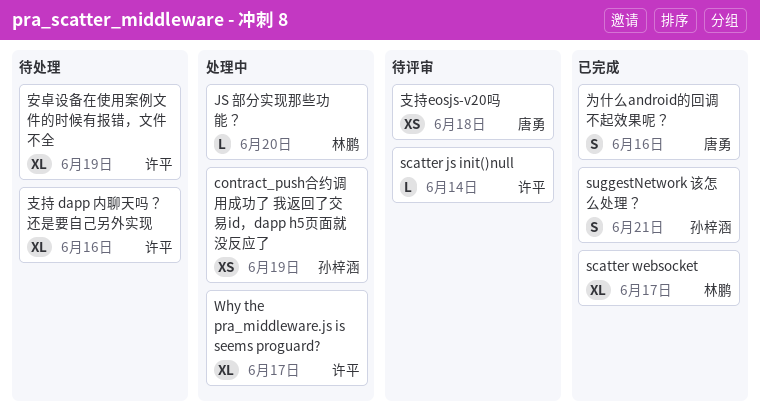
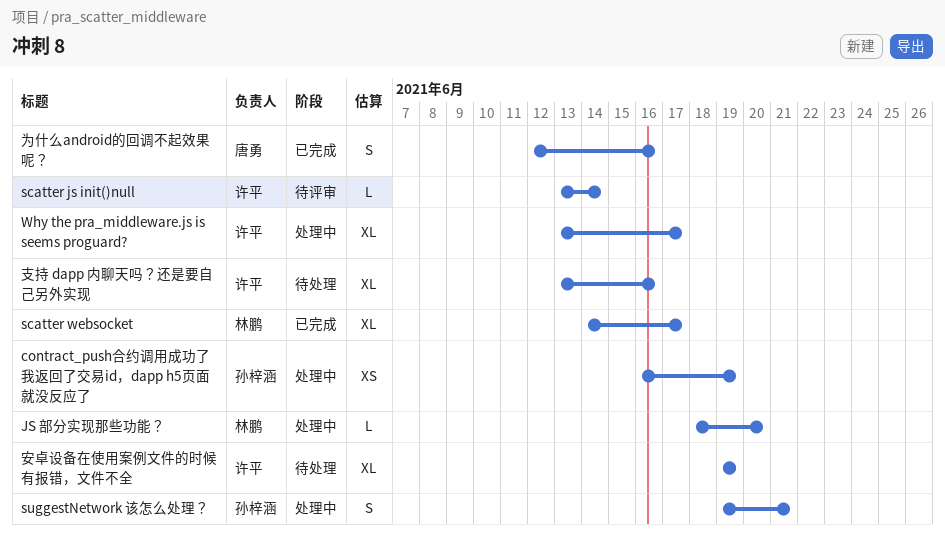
suggestNetwork 该怎么处理？, status: 已完成 -> 处理中
支持eosjs-v20吗: present -> none

